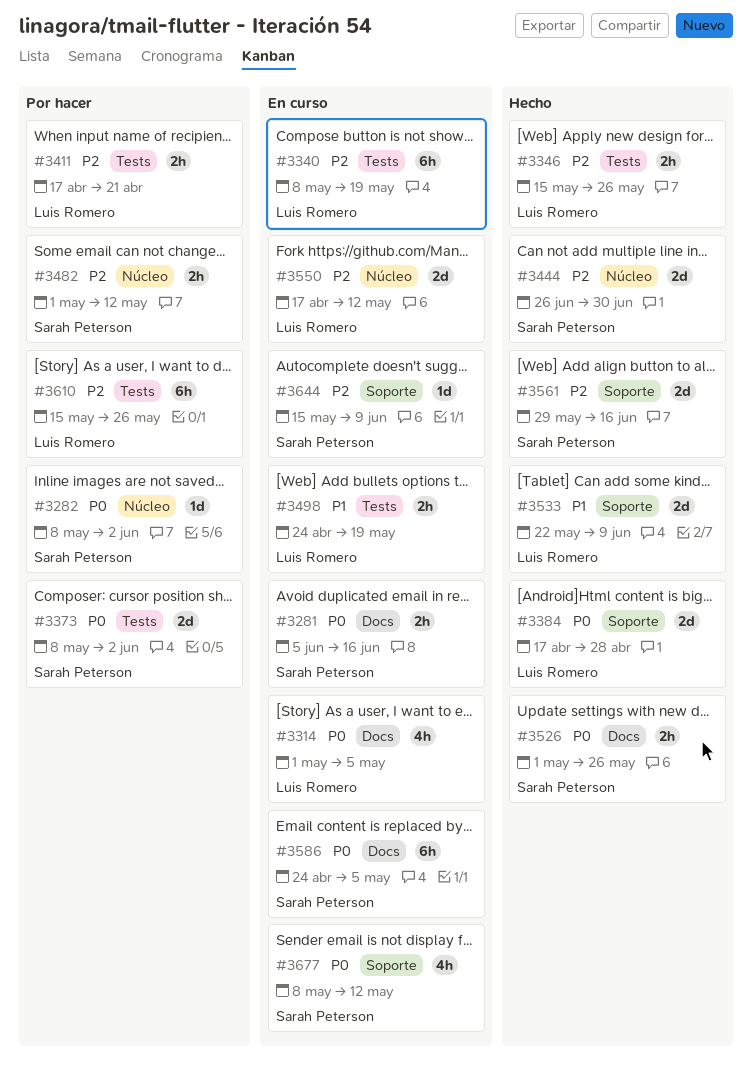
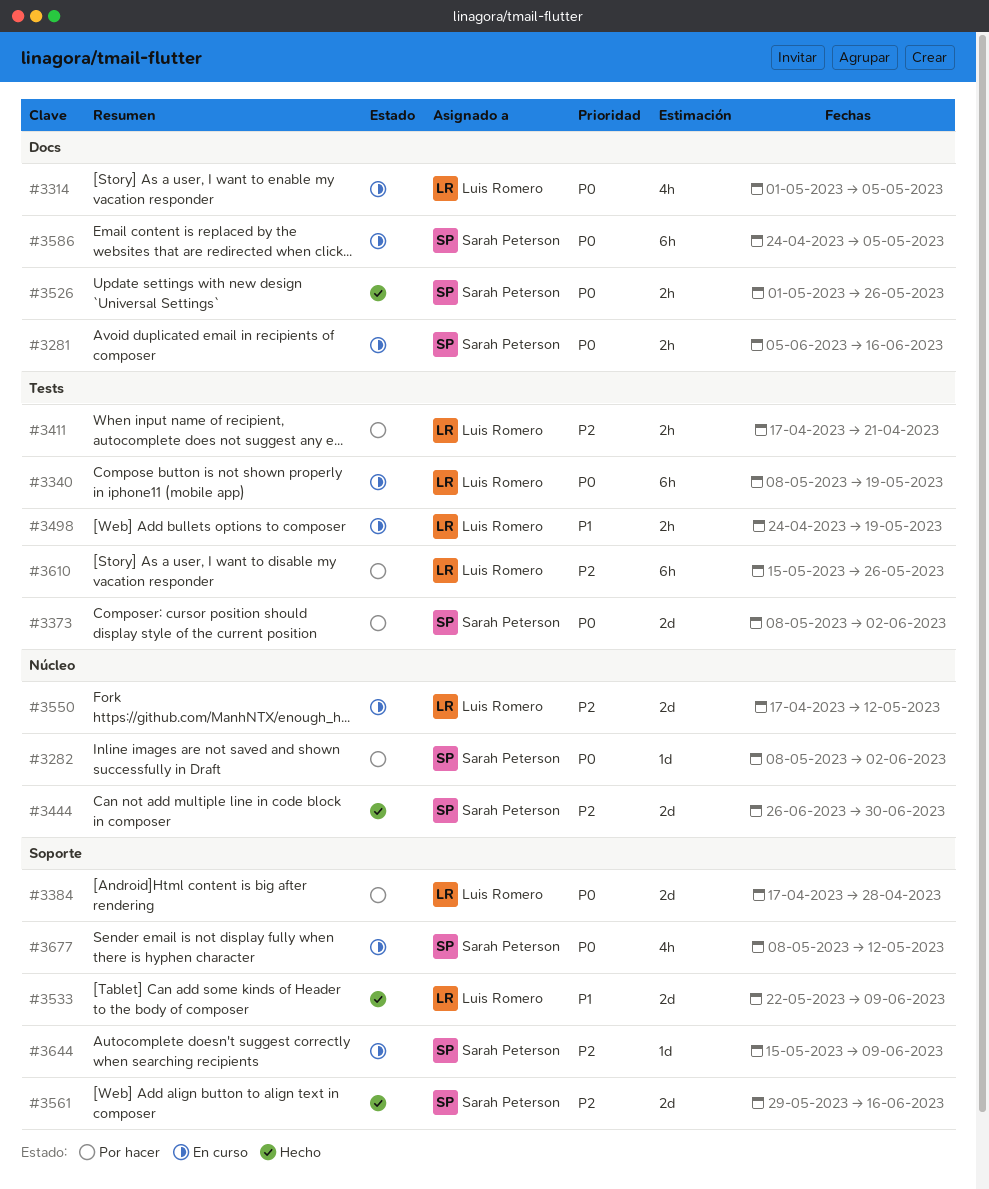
#3340, priority: P2 -> P0
#3346: present -> none
#3384, status: Hecho -> Por hacer
#3482: present -> none

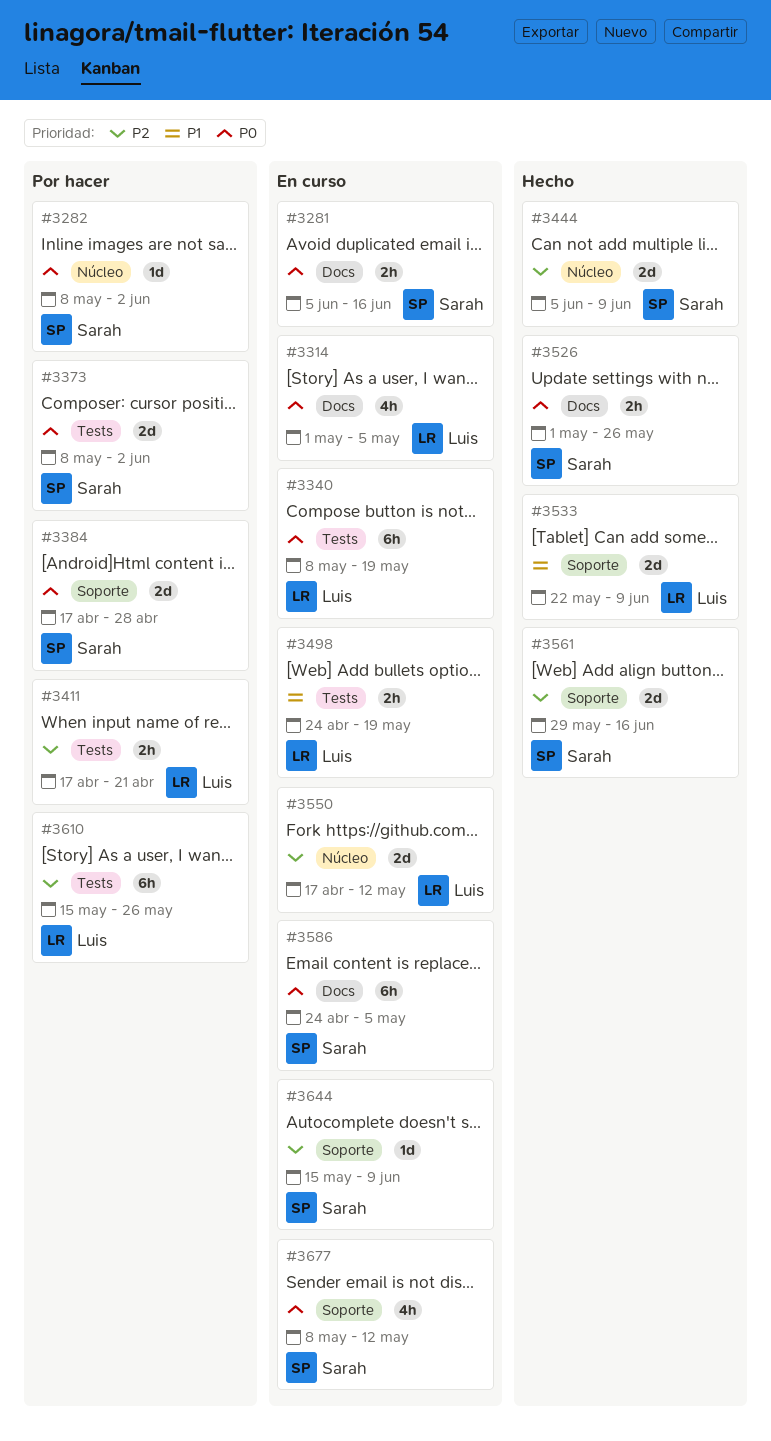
#3384, owner: Luis Romero -> Sarah Peterson
#3444, start: Jun 26 -> Jun 5
#3444, due: Jun 30 -> Jun 9

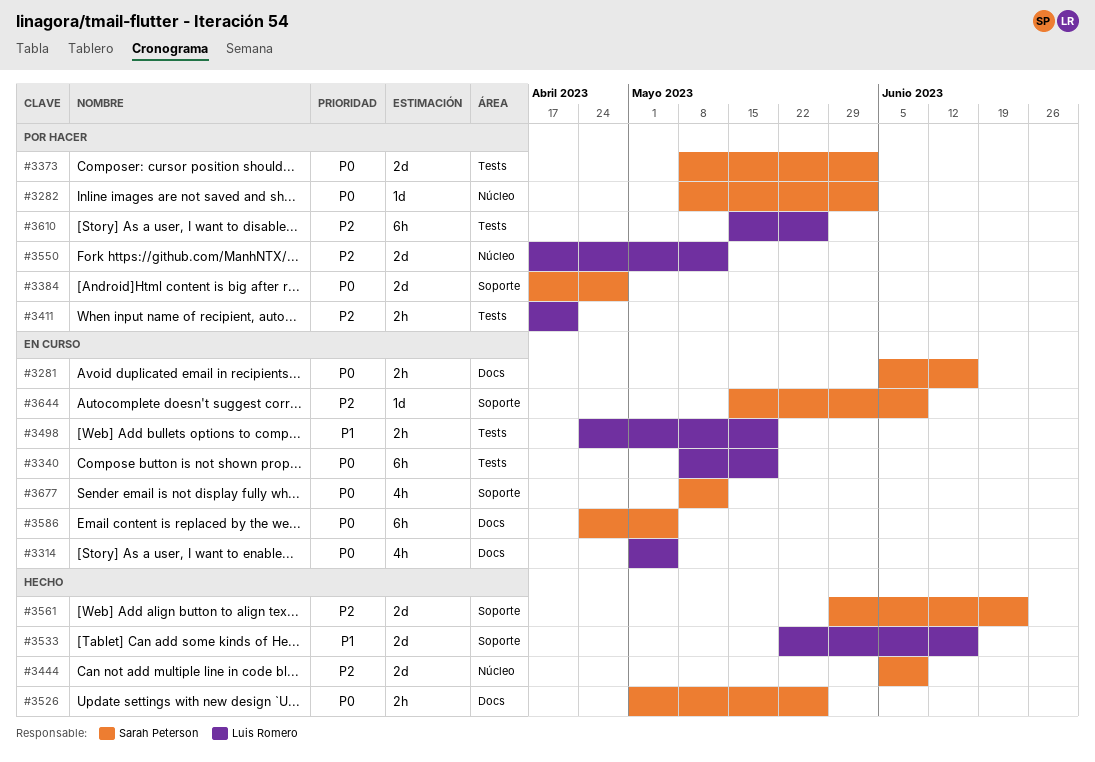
#3533, due: Jun 9 -> Jun 16
#3550, status: En curso -> Por hacer
#3561, due: Jun 16 -> Jun 23

